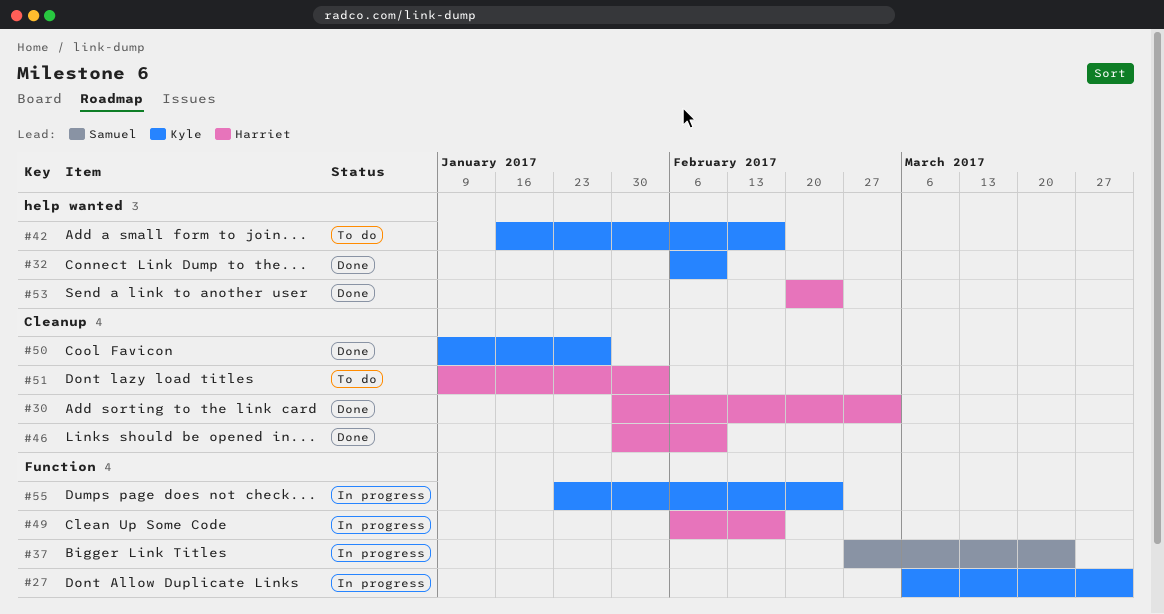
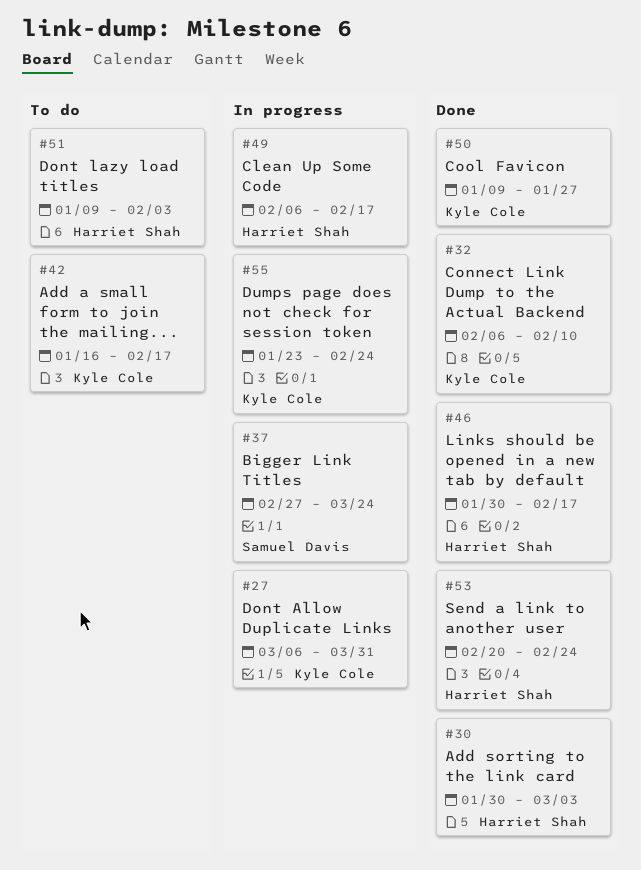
#46, due: Feb 10 -> Feb 17

